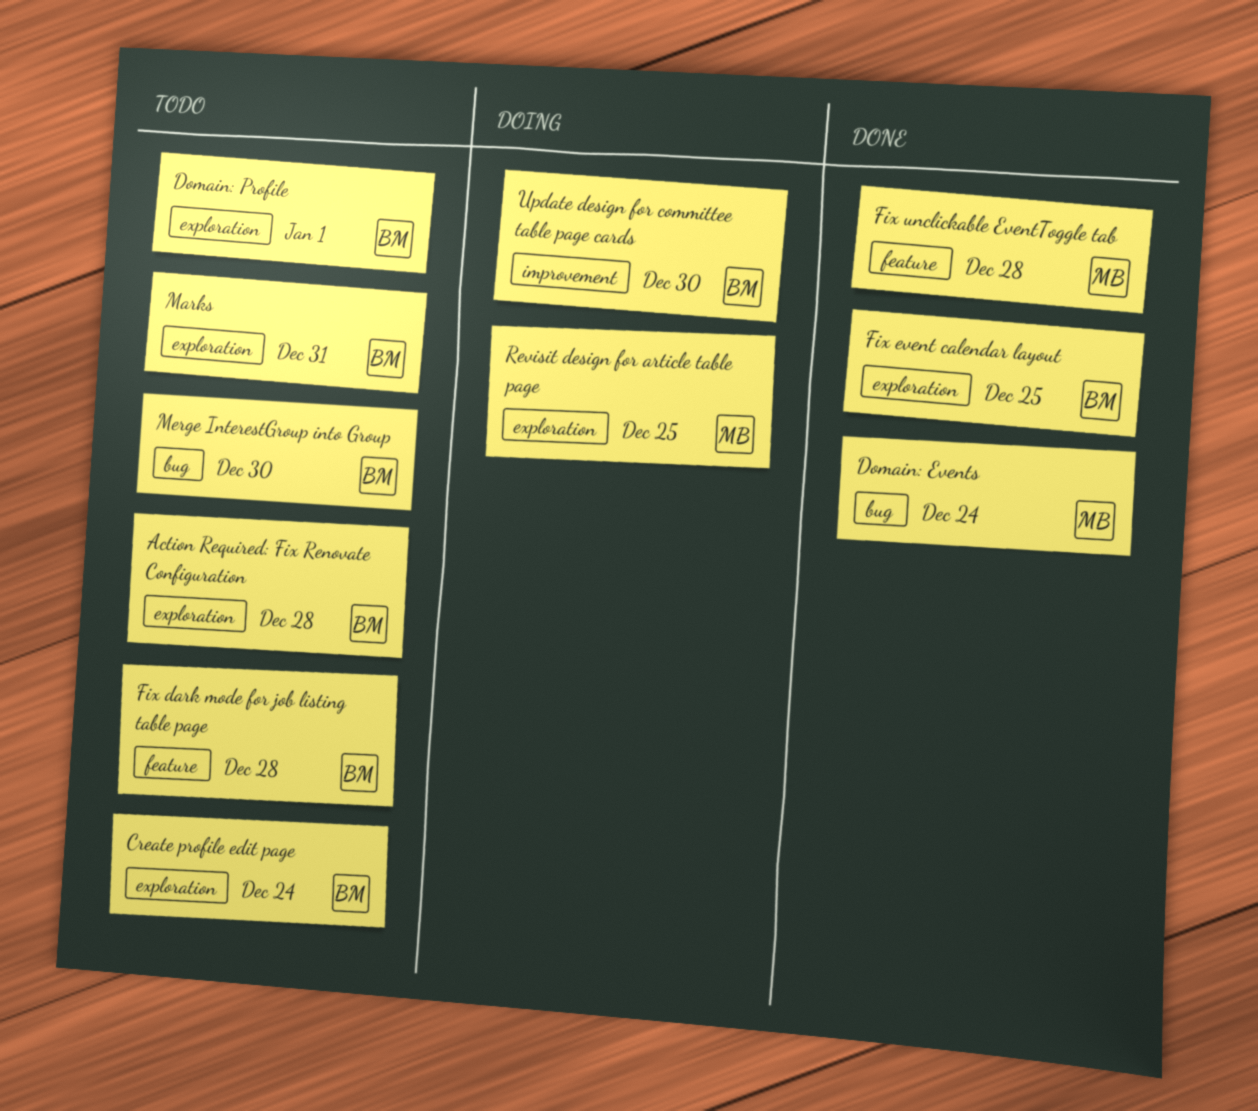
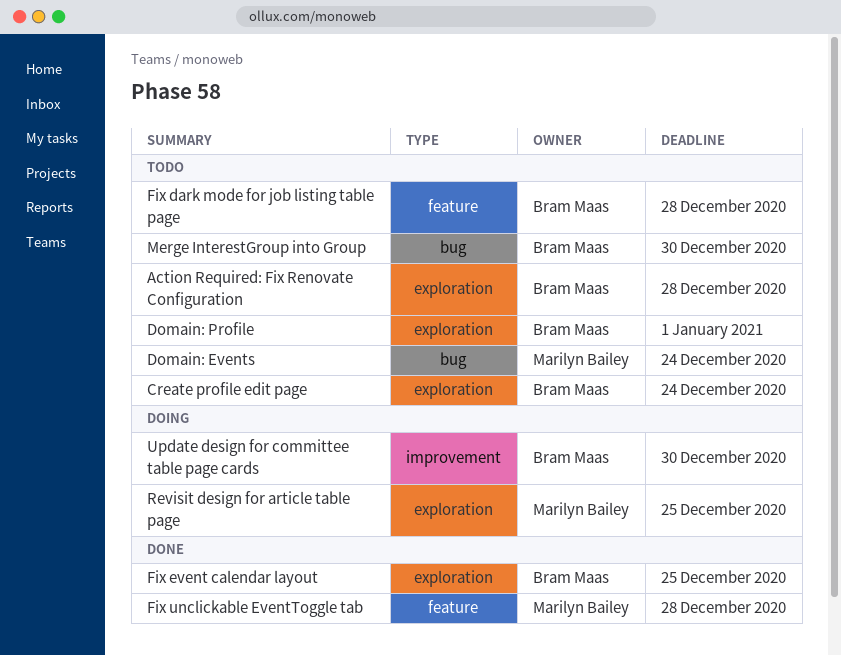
Domain: Events, status: Done -> Todo
Marks: present -> none

